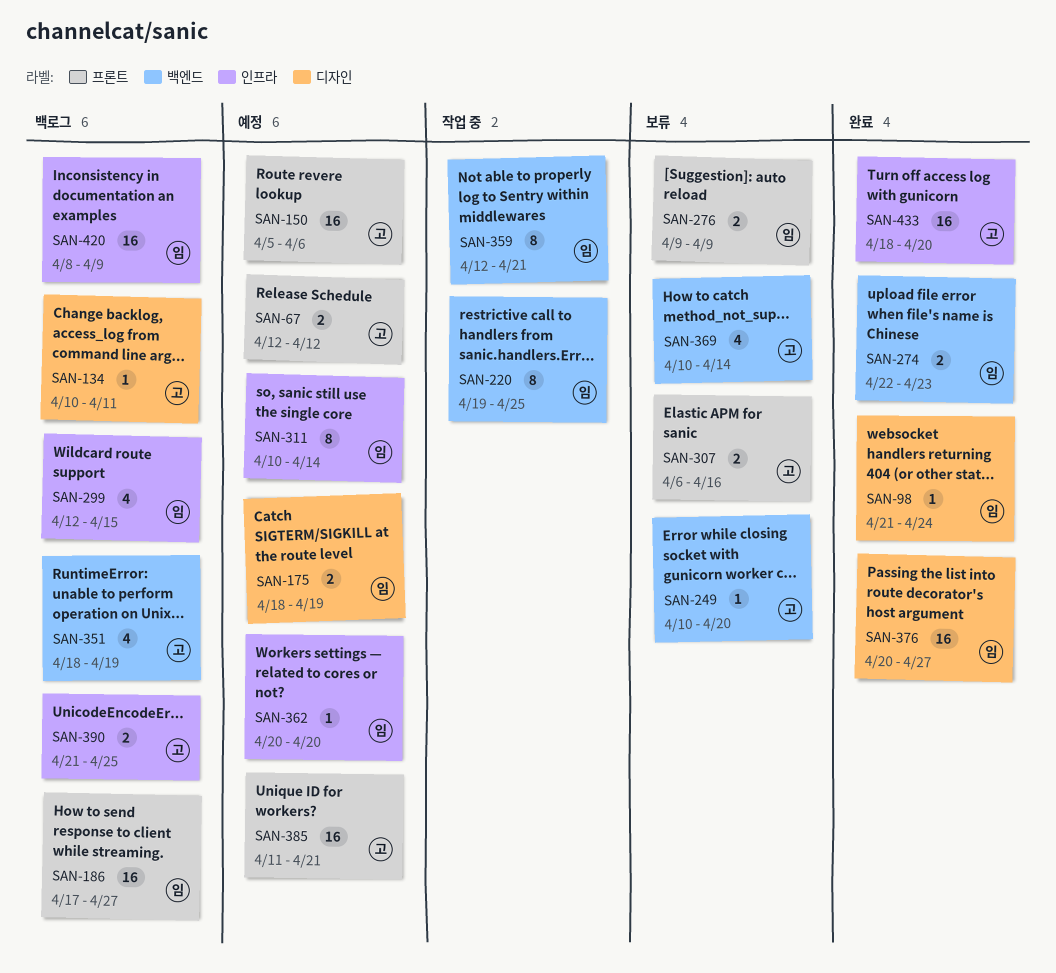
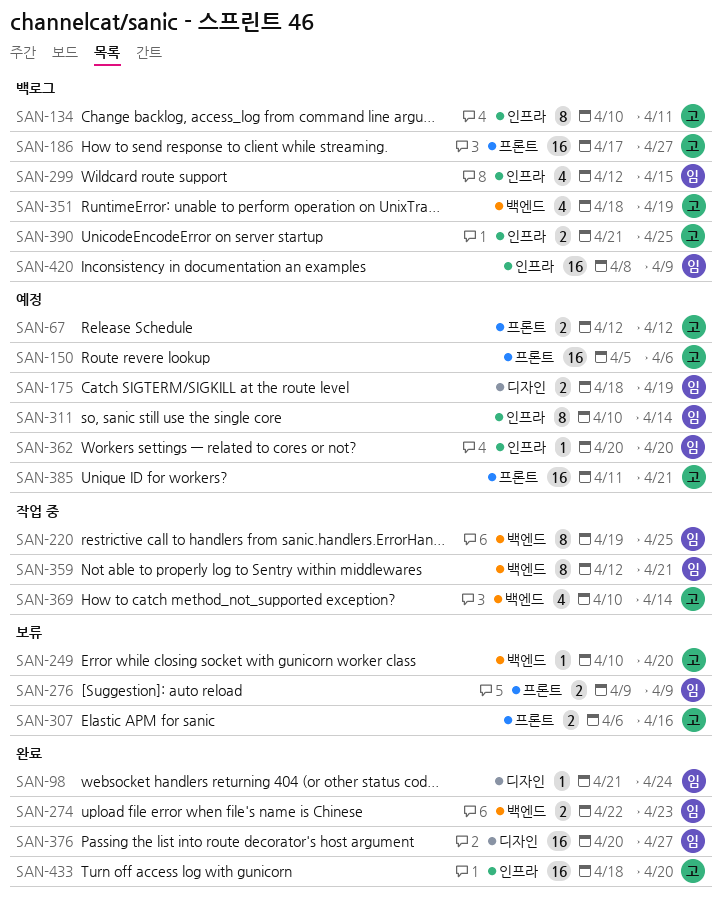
SAN-134, label: 디자인 -> 인프라
SAN-134, estimate: 1 -> 8
SAN-186, owner: 임 -> 고
SAN-369, status: 보류 -> 작업 중

